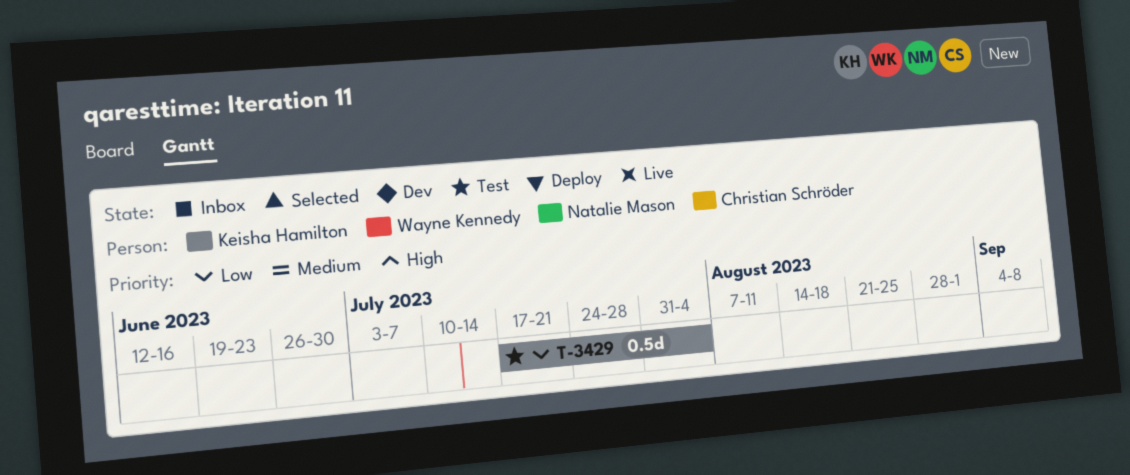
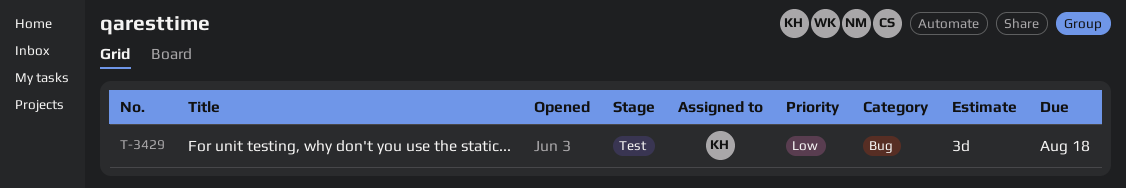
T-3429, estimate: 0.5d -> 3d
T-3429, due: Aug 4 -> Aug 18

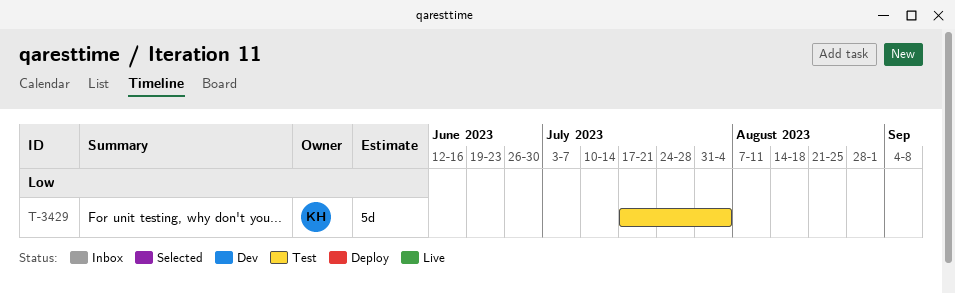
T-3429, estimate: 3d -> 5d
T-3429, due: Aug 18 -> Aug 4

